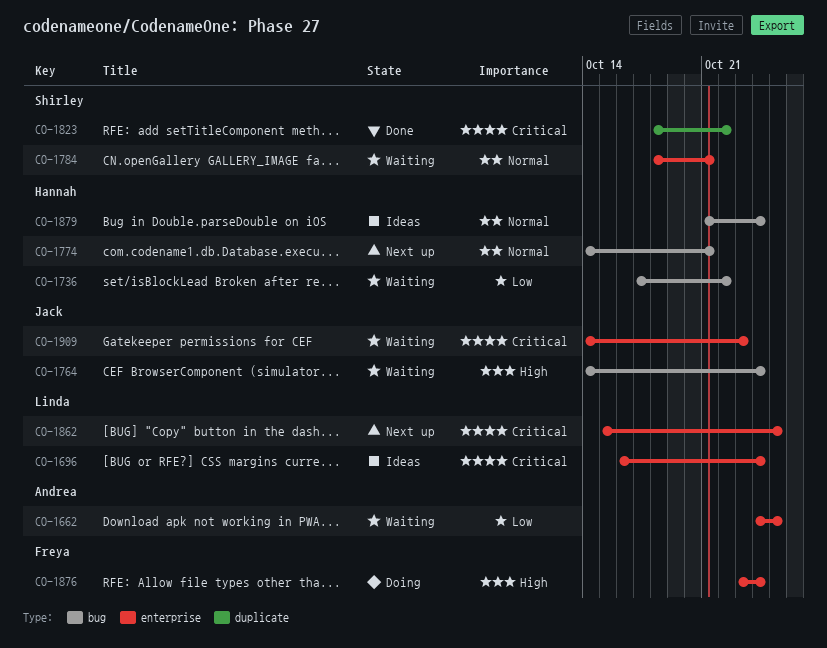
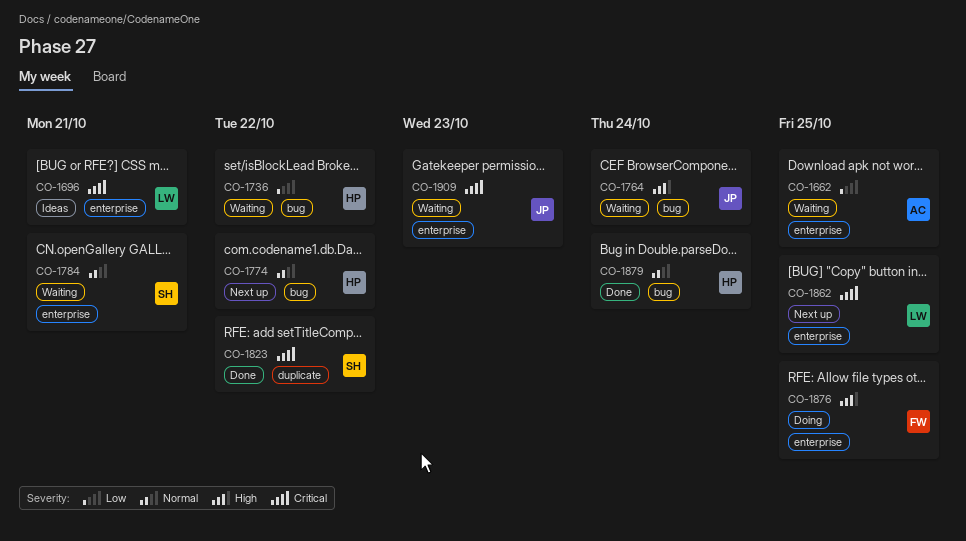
CO-1696, due: Oct 24 -> Oct 21
CO-1774, due: Oct 21 -> Oct 22
CO-1876, due: Oct 24 -> Oct 25
CO-1879, status: Ideas -> Done

